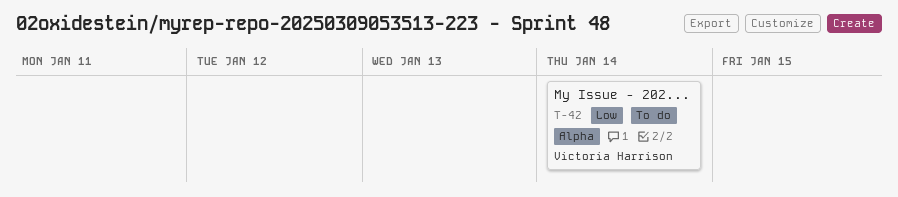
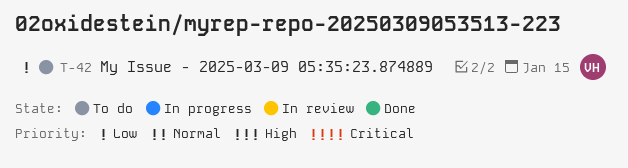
T-42, due: Jan 14 -> Jan 15

